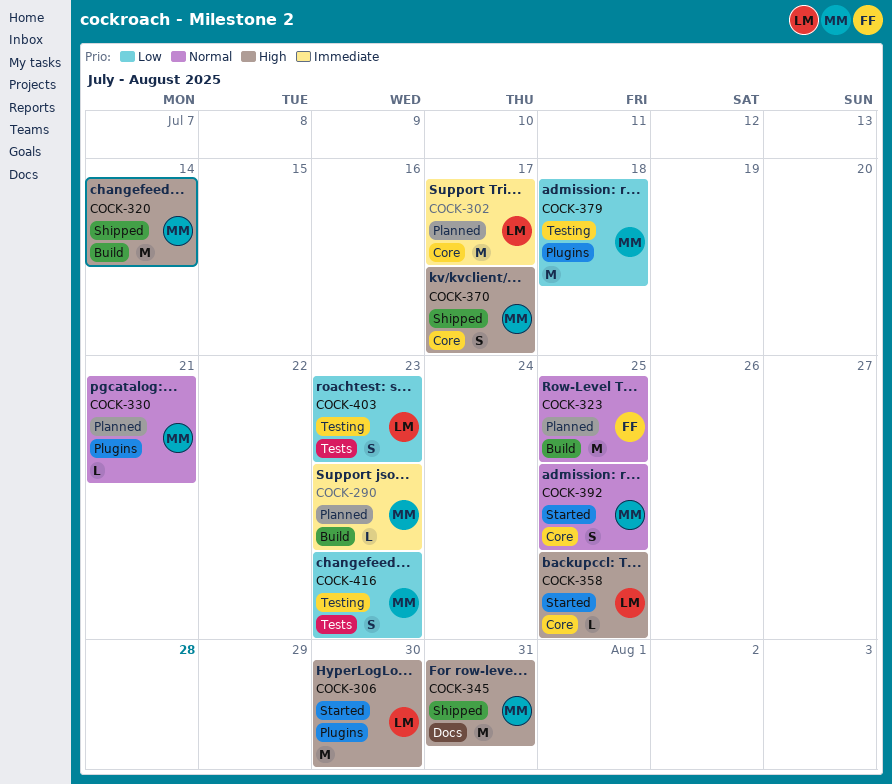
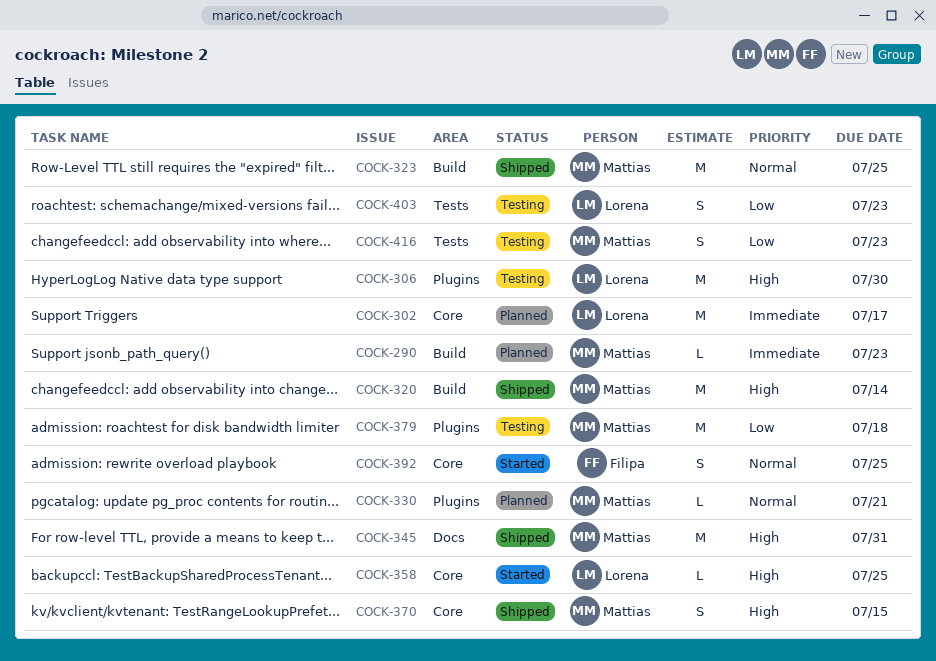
COCK-306, status: Started -> Testing
COCK-323, status: Planned -> Shipped
COCK-323, owner: Filipa -> Mattias
COCK-370, due: Jul 17 -> Jul 15
COCK-392, owner: Mattias -> Filipa

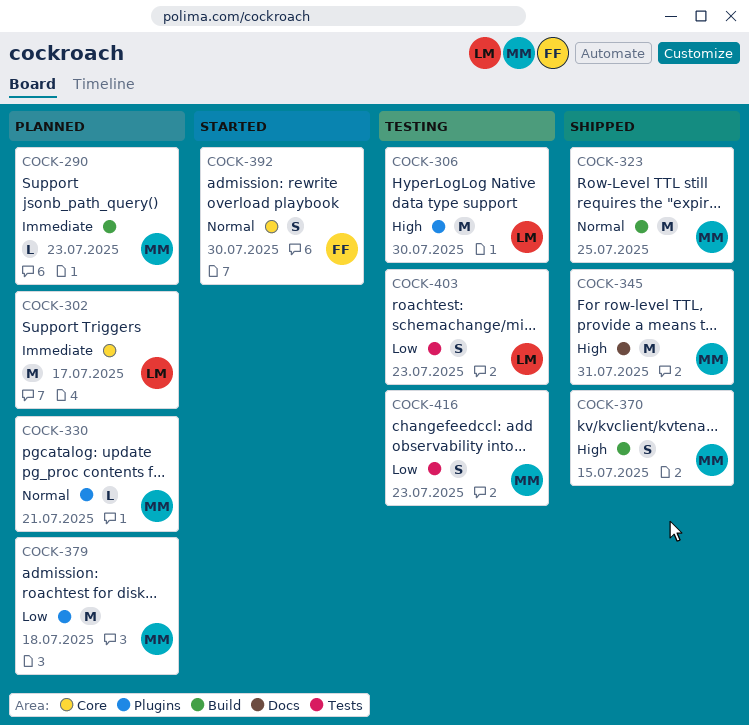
COCK-320: present -> none
COCK-358: present -> none
COCK-370, label: Core -> Build
COCK-379, status: Testing -> Planned
COCK-392, due: Jul 25 -> Jul 30

